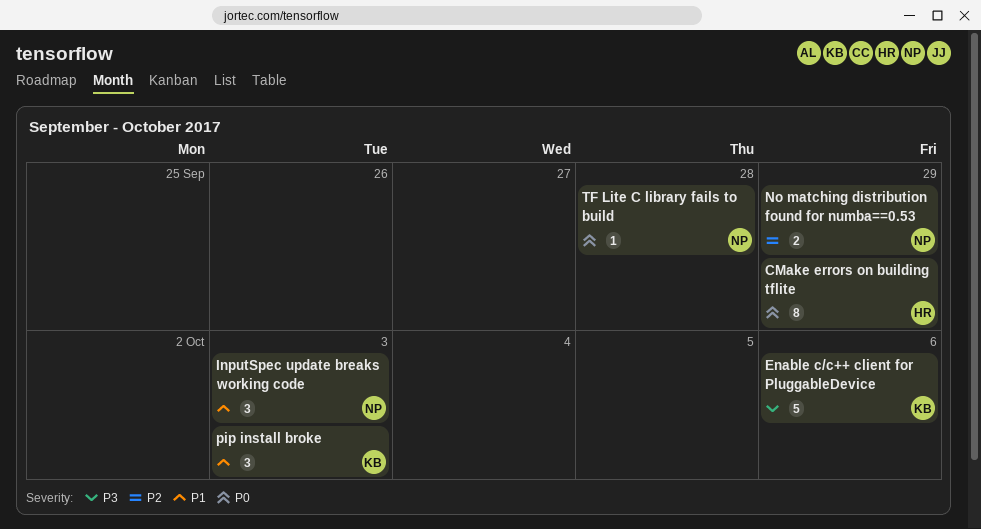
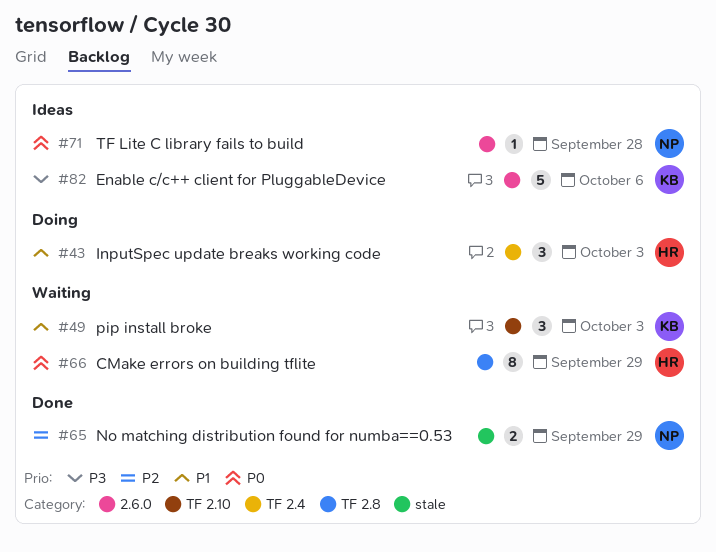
InputSpec update breaks working code, owner: NP -> HR

